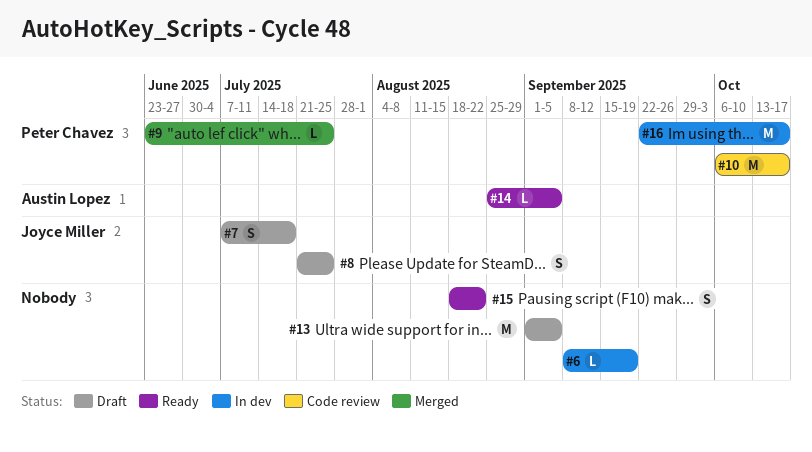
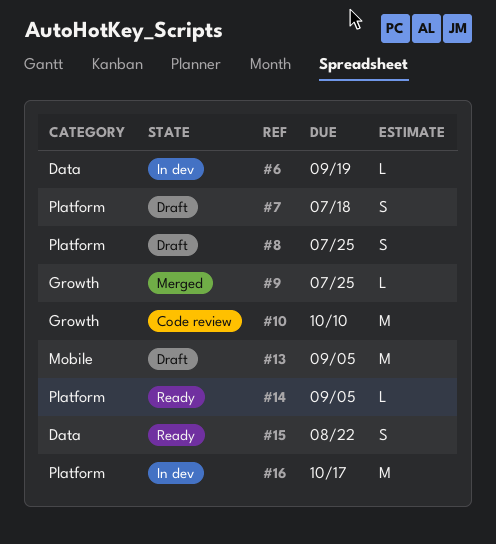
#10, due: Oct 17 -> Oct 10

